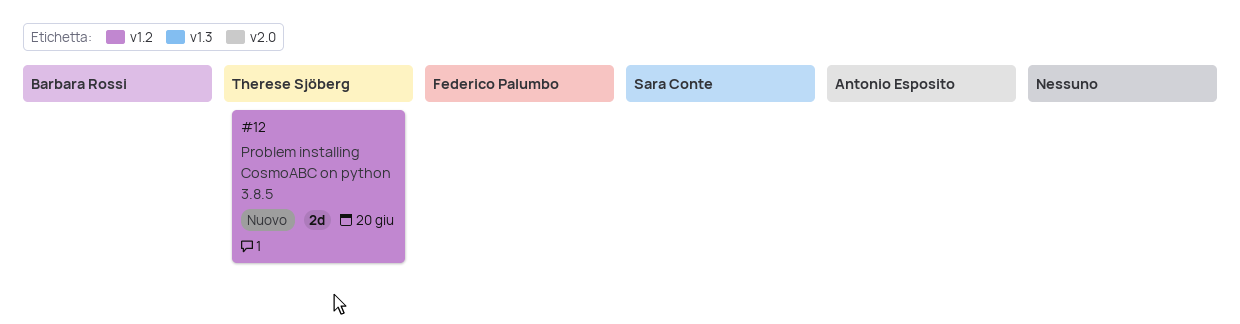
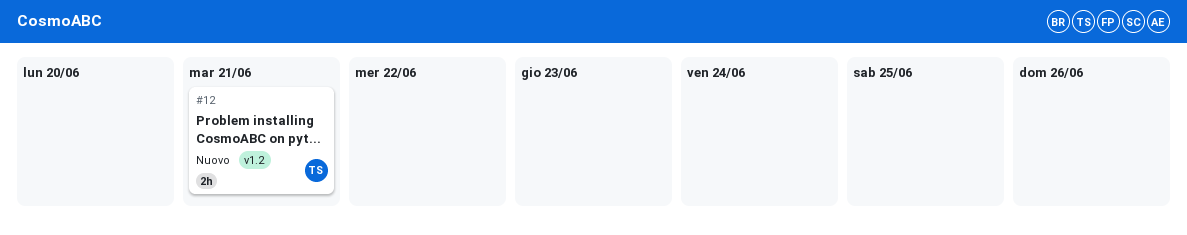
#12, estimate: 2d -> 2h
#12, due: Jun 20 -> Jun 21

